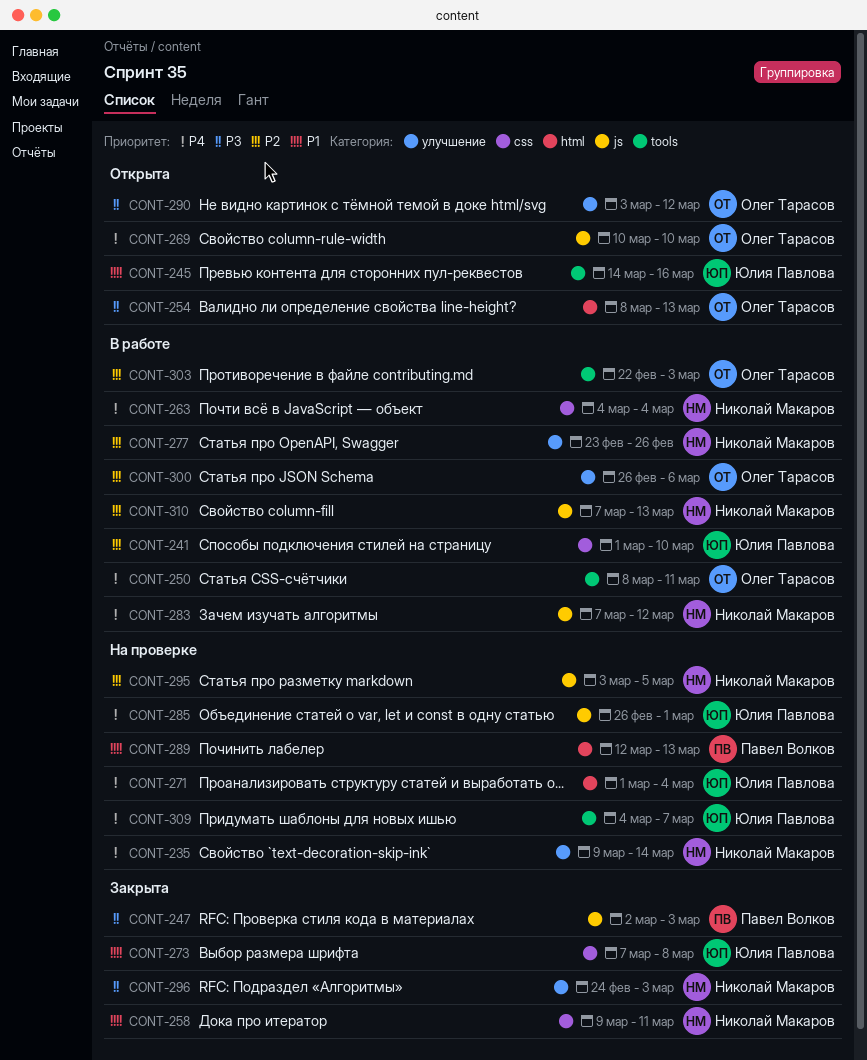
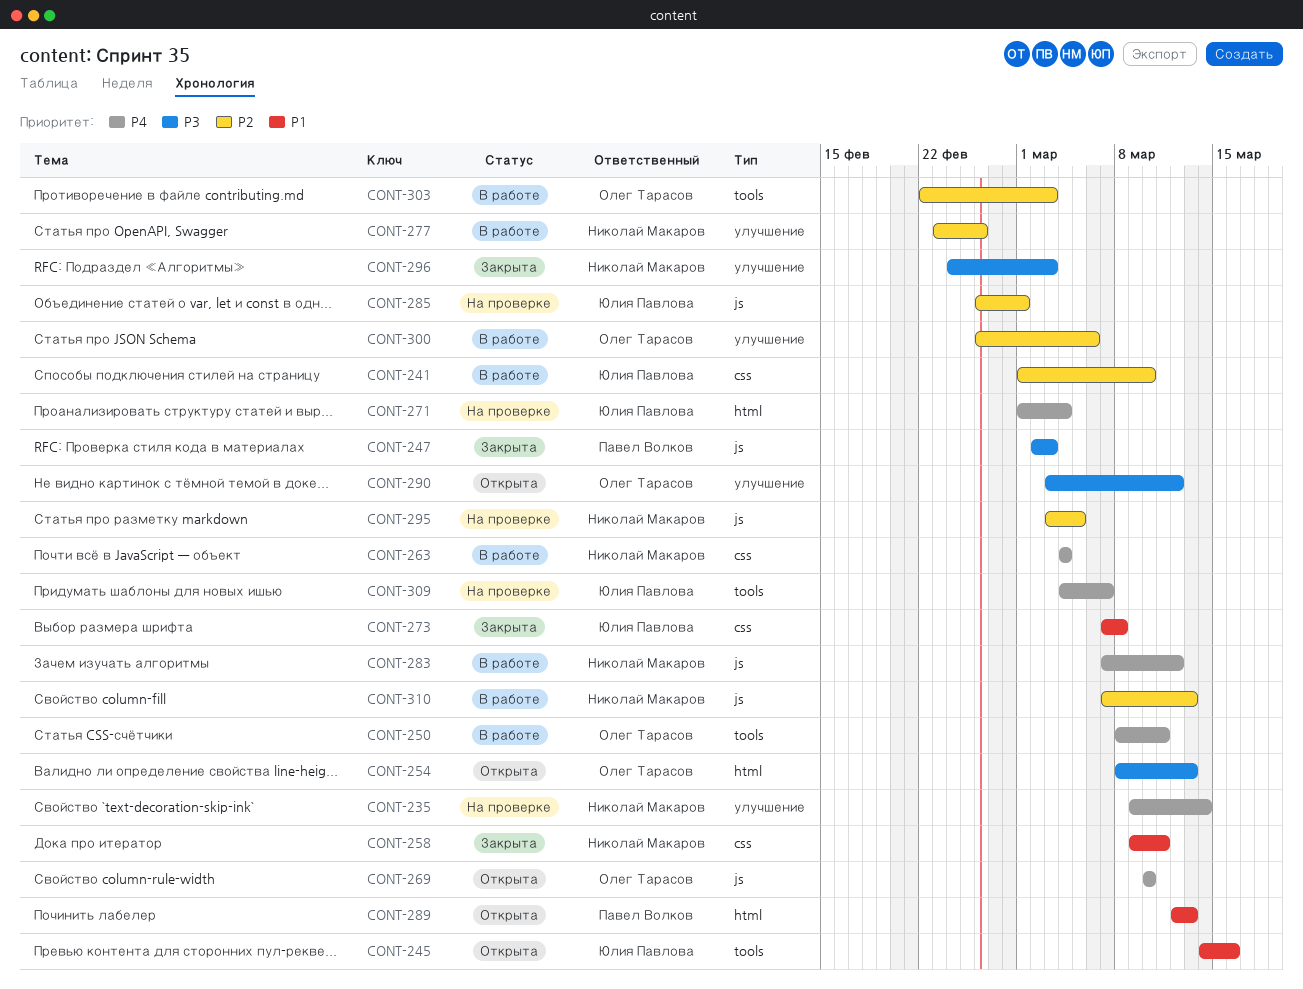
CONT-285, priority: P4 -> P2
CONT-289, status: На проверке -> Открыта

